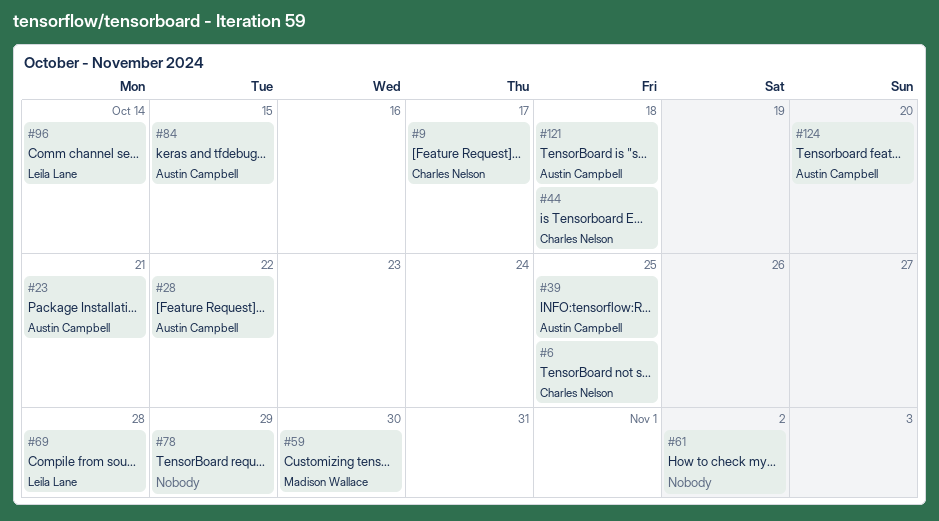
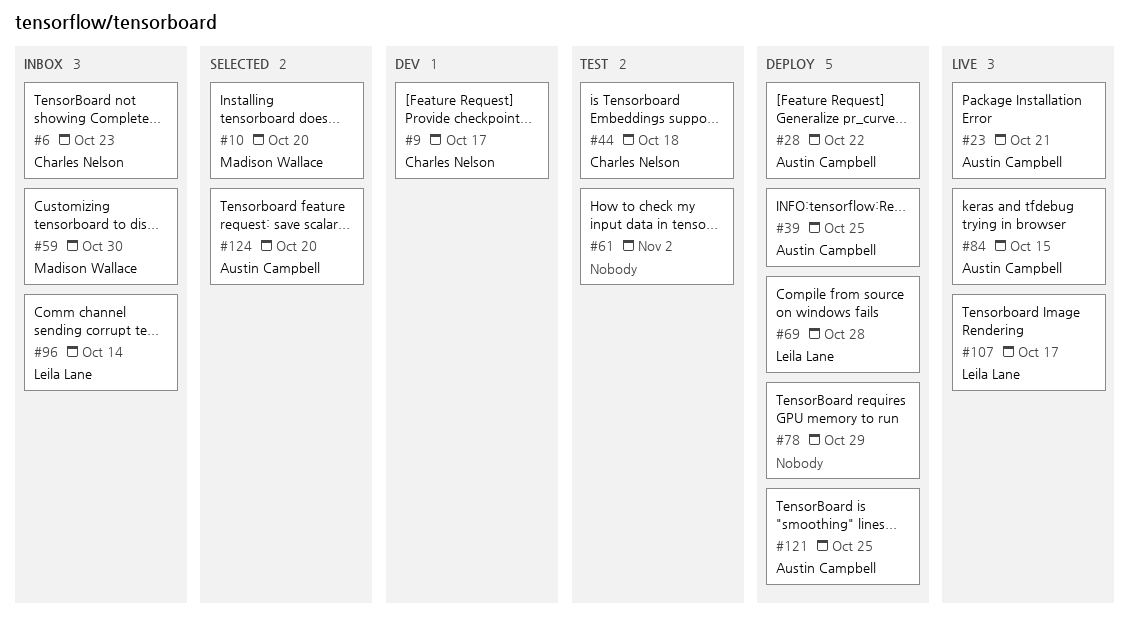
#6, due: Oct 25 -> Oct 23
#10: none -> present
#107: none -> present
#121, due: Oct 18 -> Oct 25

